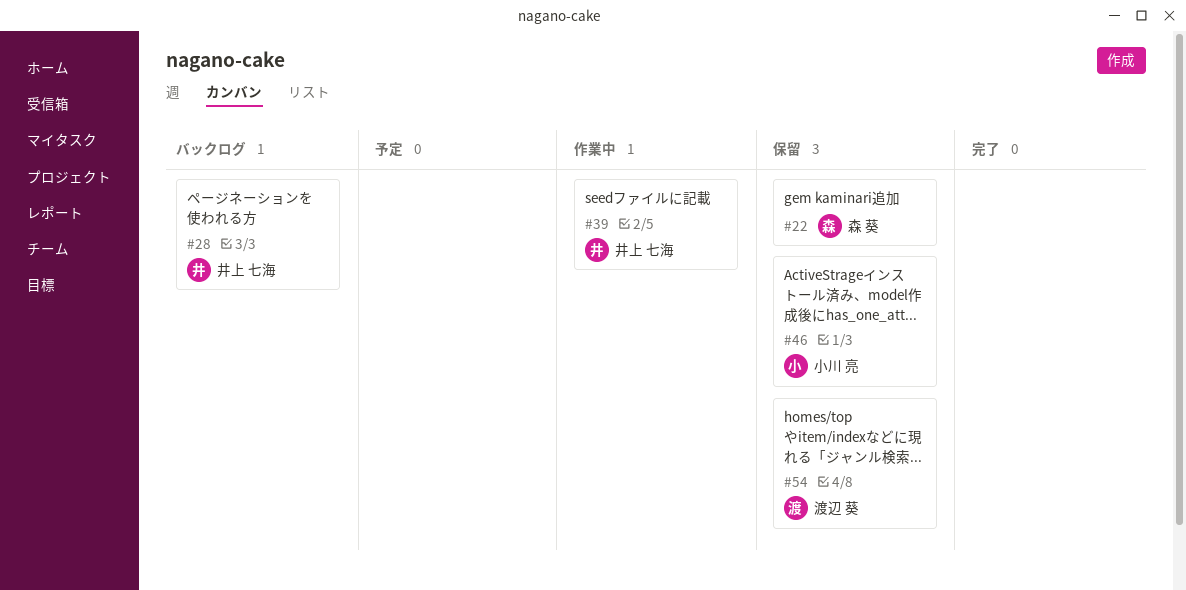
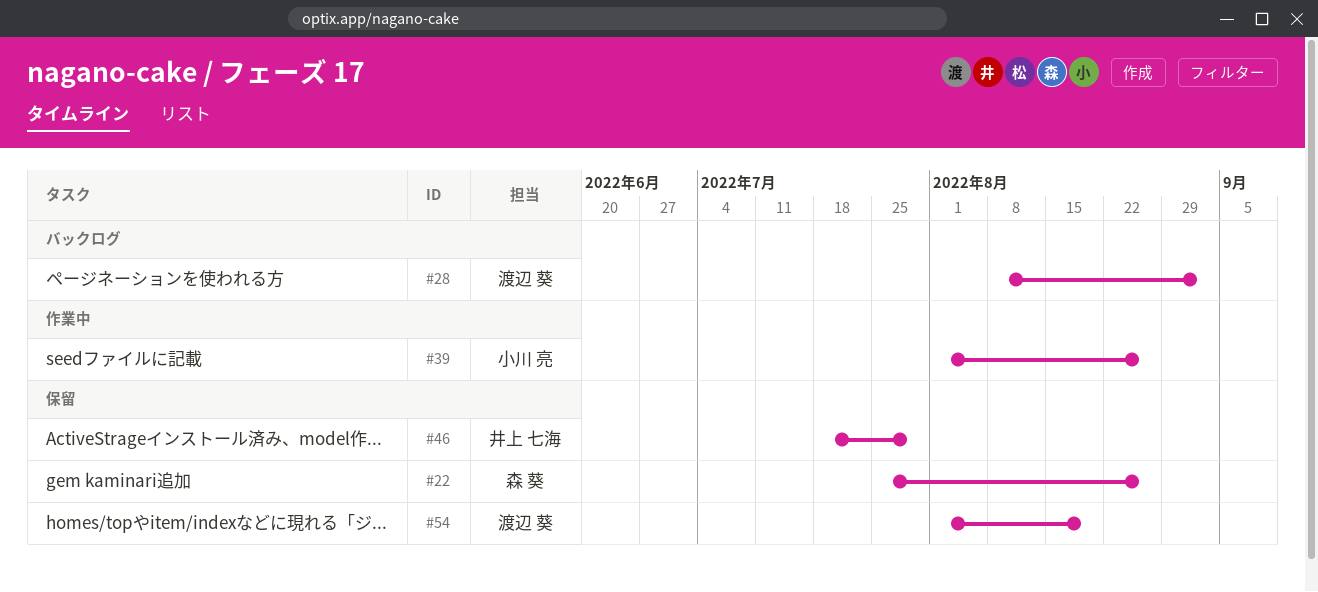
#28, owner: 井上 七海 -> 渡辺 葵
#39, owner: 井上 七海 -> 小川 亮
#46, owner: 小川 亮 -> 井上 七海

